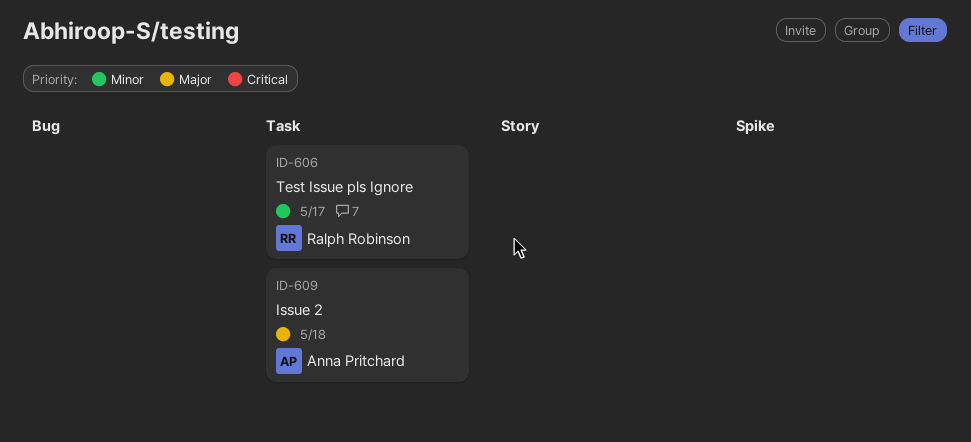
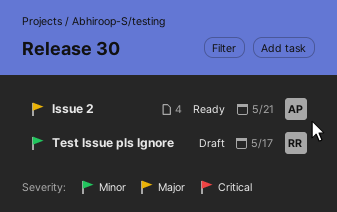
Issue 2, due: May 18 -> May 21

